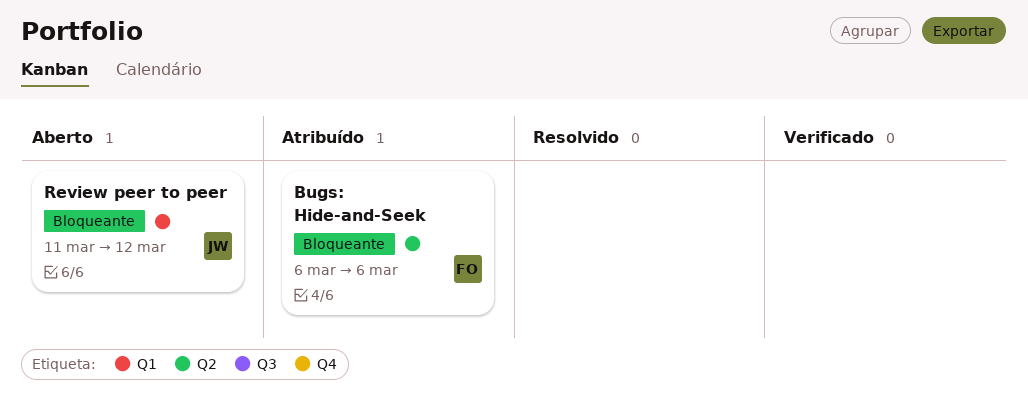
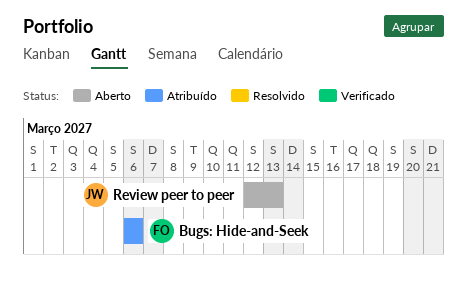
Review peer to peer, start: Mar 11 -> Mar 12
Review peer to peer, due: Mar 12 -> Mar 13

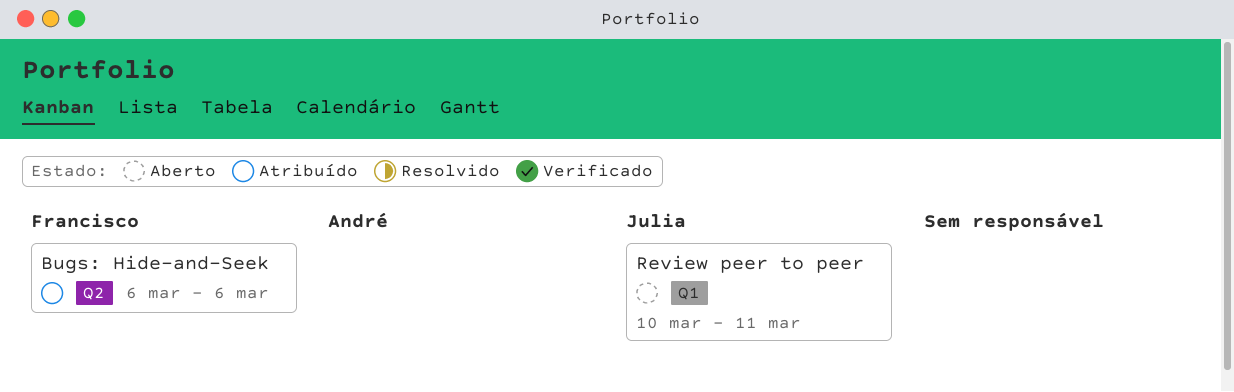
Review peer to peer, start: Mar 12 -> Mar 10
Review peer to peer, due: Mar 13 -> Mar 11

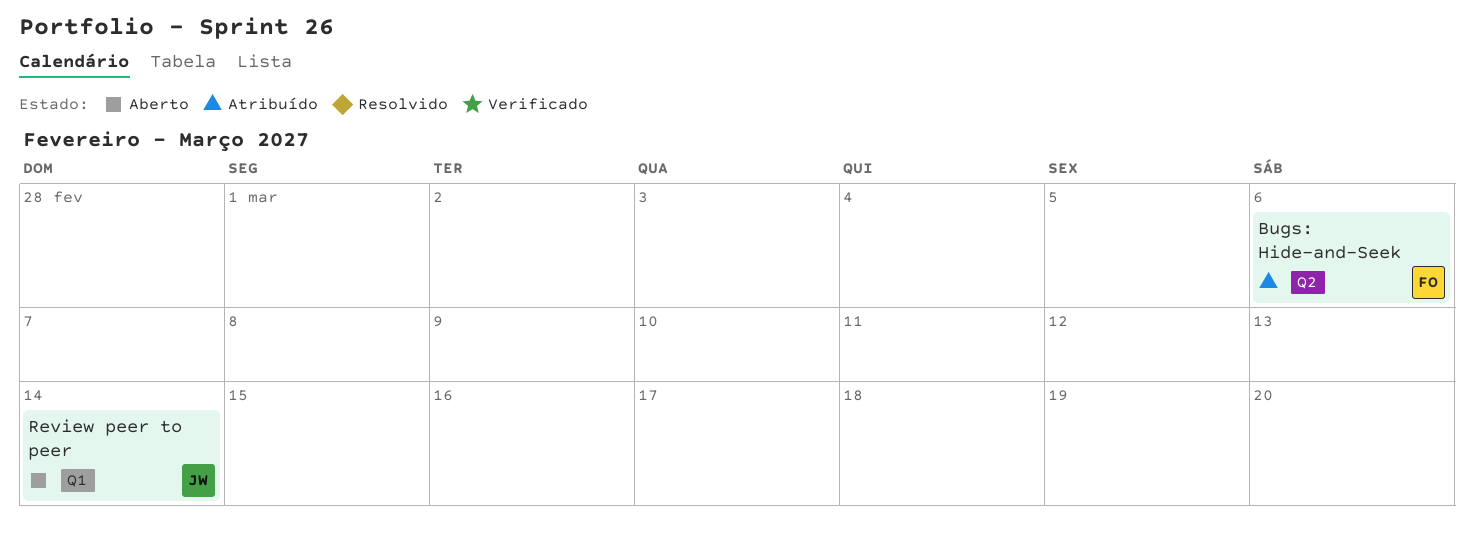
Review peer to peer, due: Mar 11 -> Mar 14

